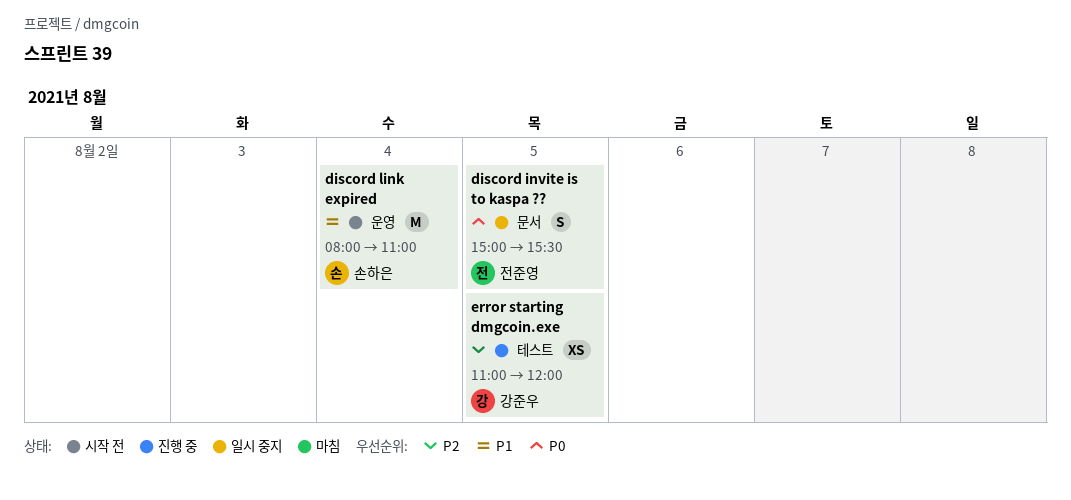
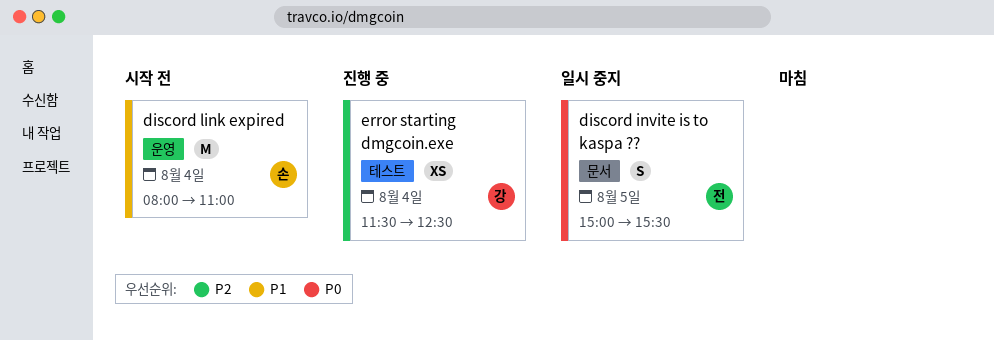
error starting dmgcoin.exe, day: Aug 5 -> Aug 4
error starting dmgcoin.exe, begins: 11:00 -> 11:30
error starting dmgcoin.exe, ends: 12:00 -> 12:30

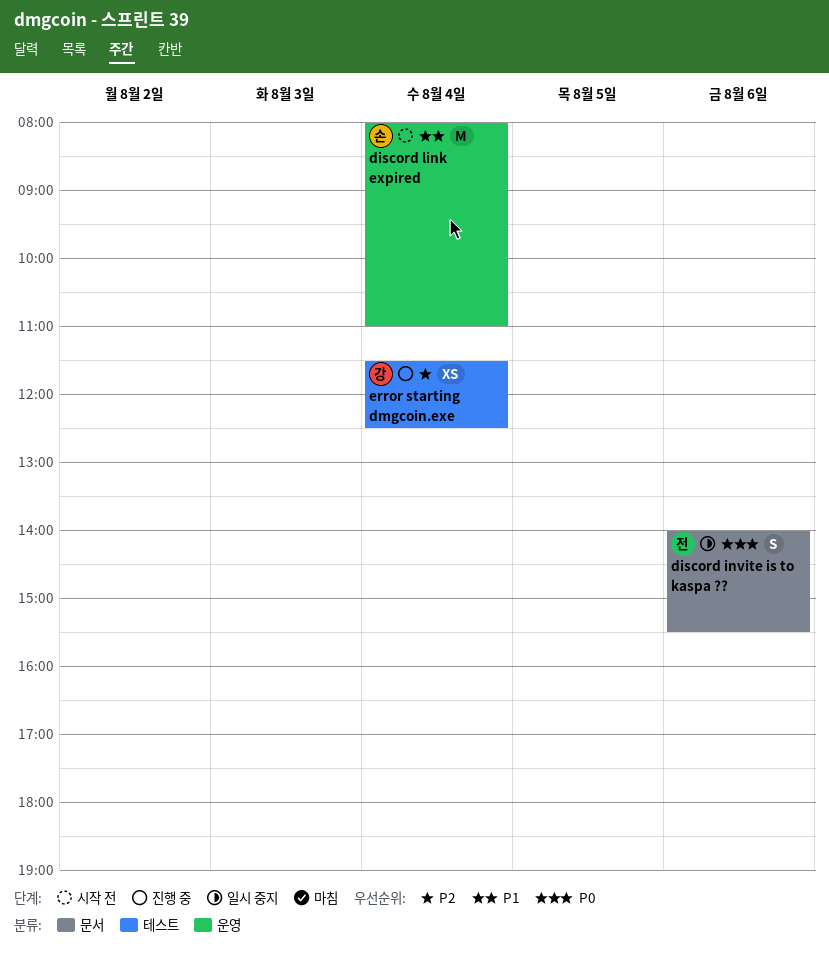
discord invite is to kaspa ??, day: Aug 5 -> Aug 6
discord invite is to kaspa ??, begins: 15:00 -> 14:00

